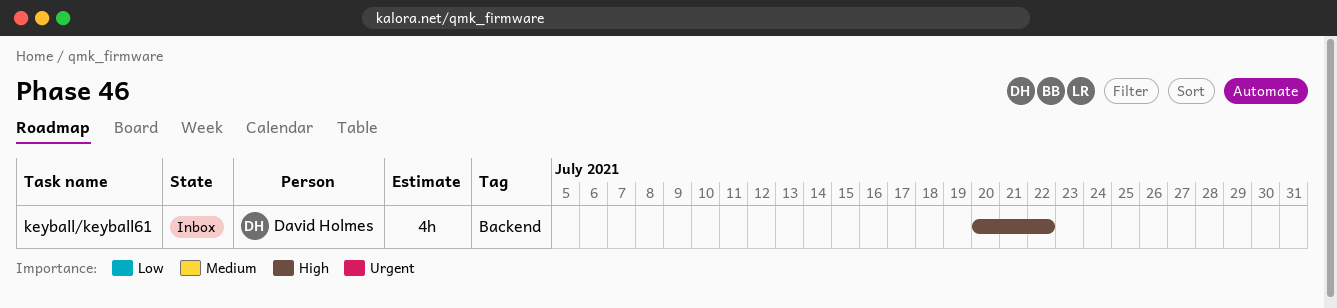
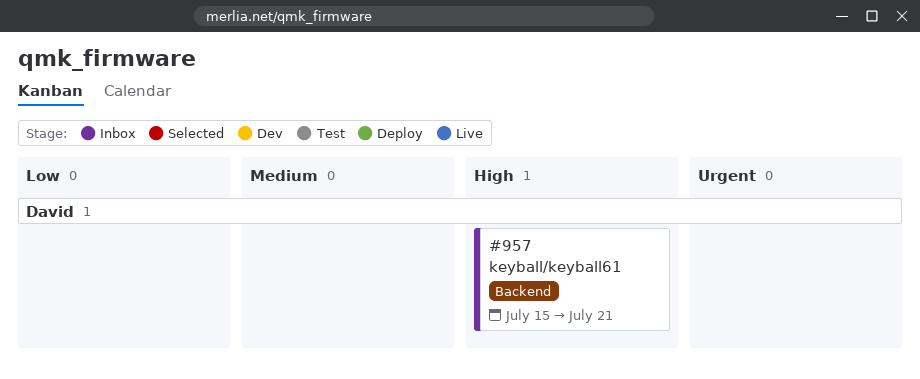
keyball/keyball61, start: Jul 20 -> Jul 15
keyball/keyball61, due: Jul 22 -> Jul 21

